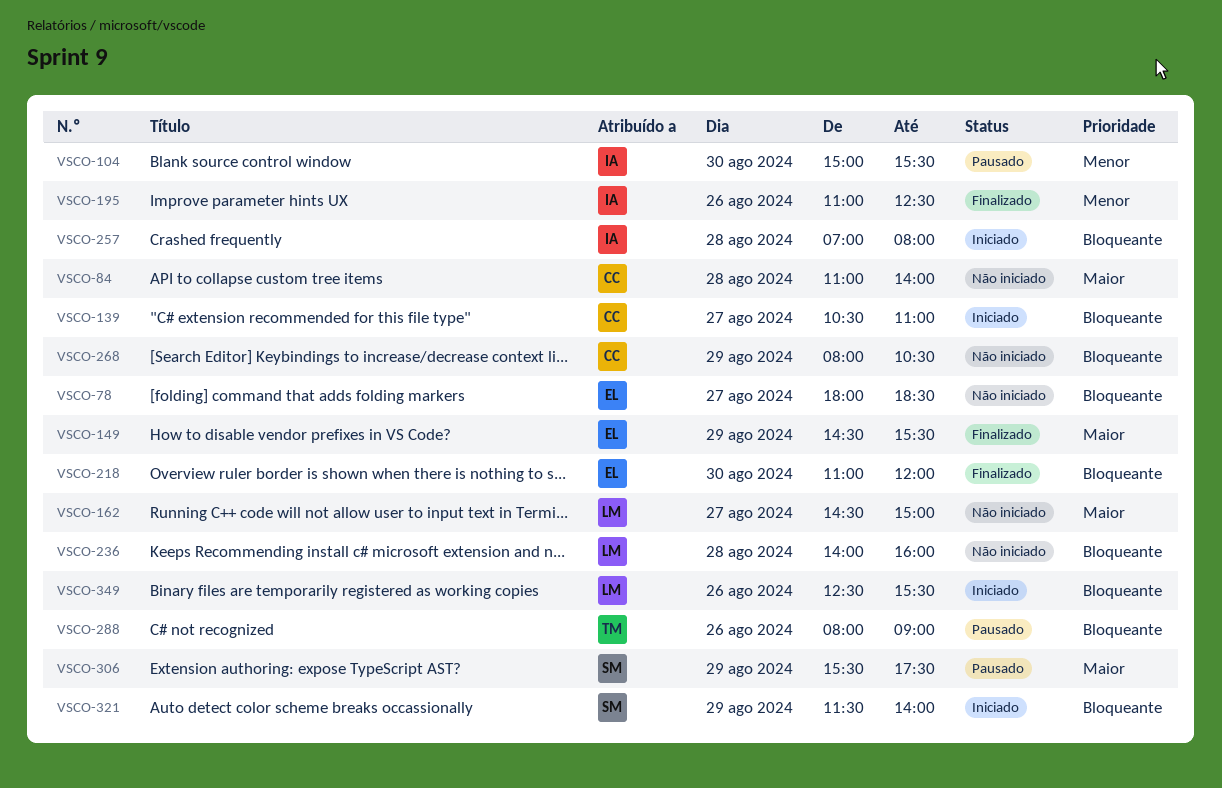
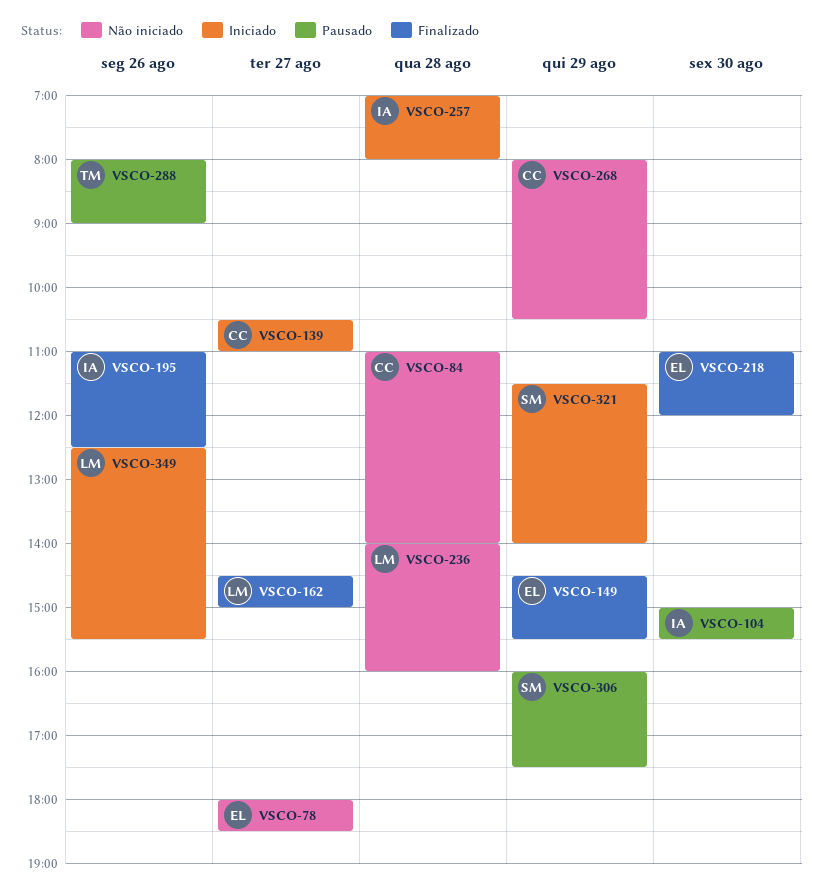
VSCO-162, status: Não iniciado -> Finalizado
VSCO-306, begins: 15:30 -> 16:00

